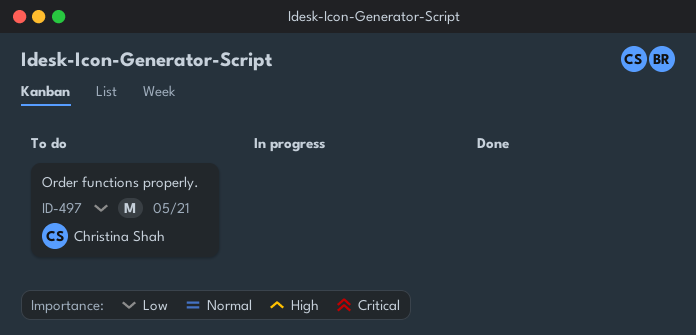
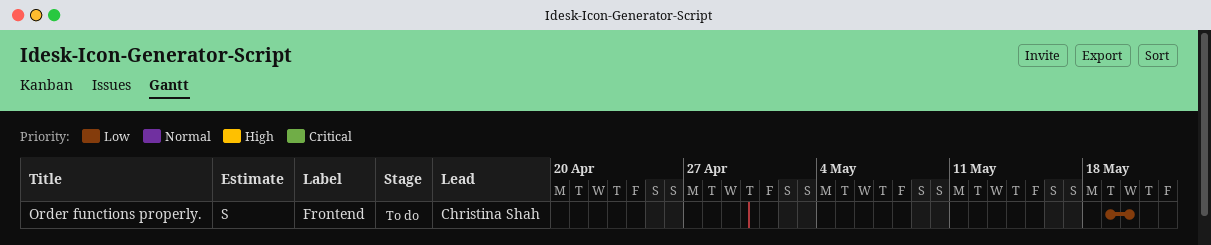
Order functions properly., estimate: M -> S
Order functions properly., due: May 21 -> May 20

